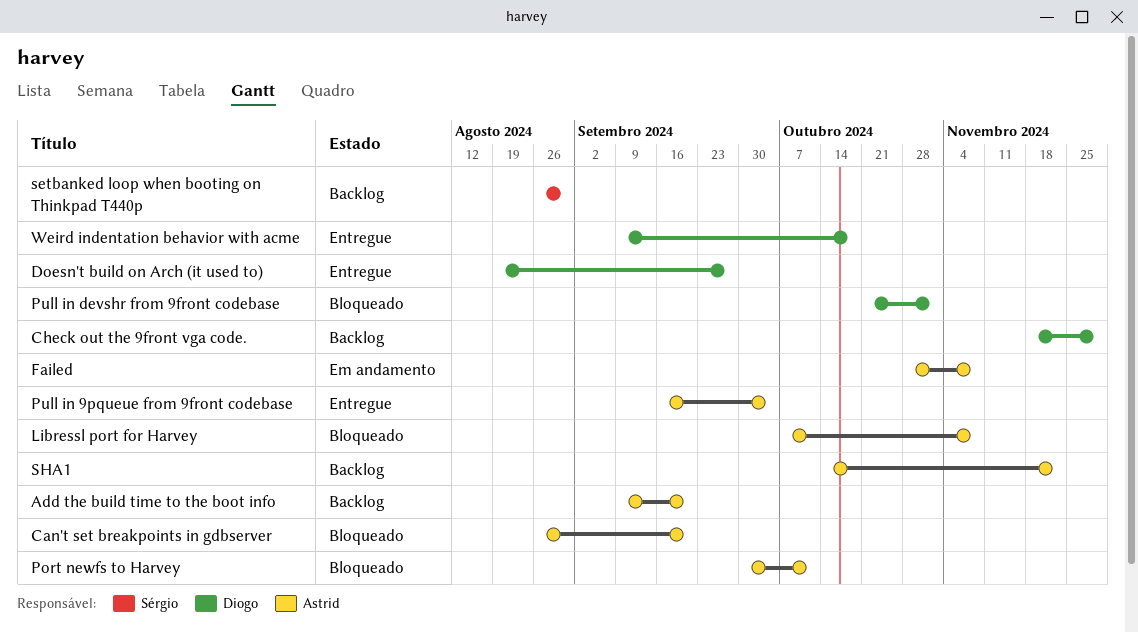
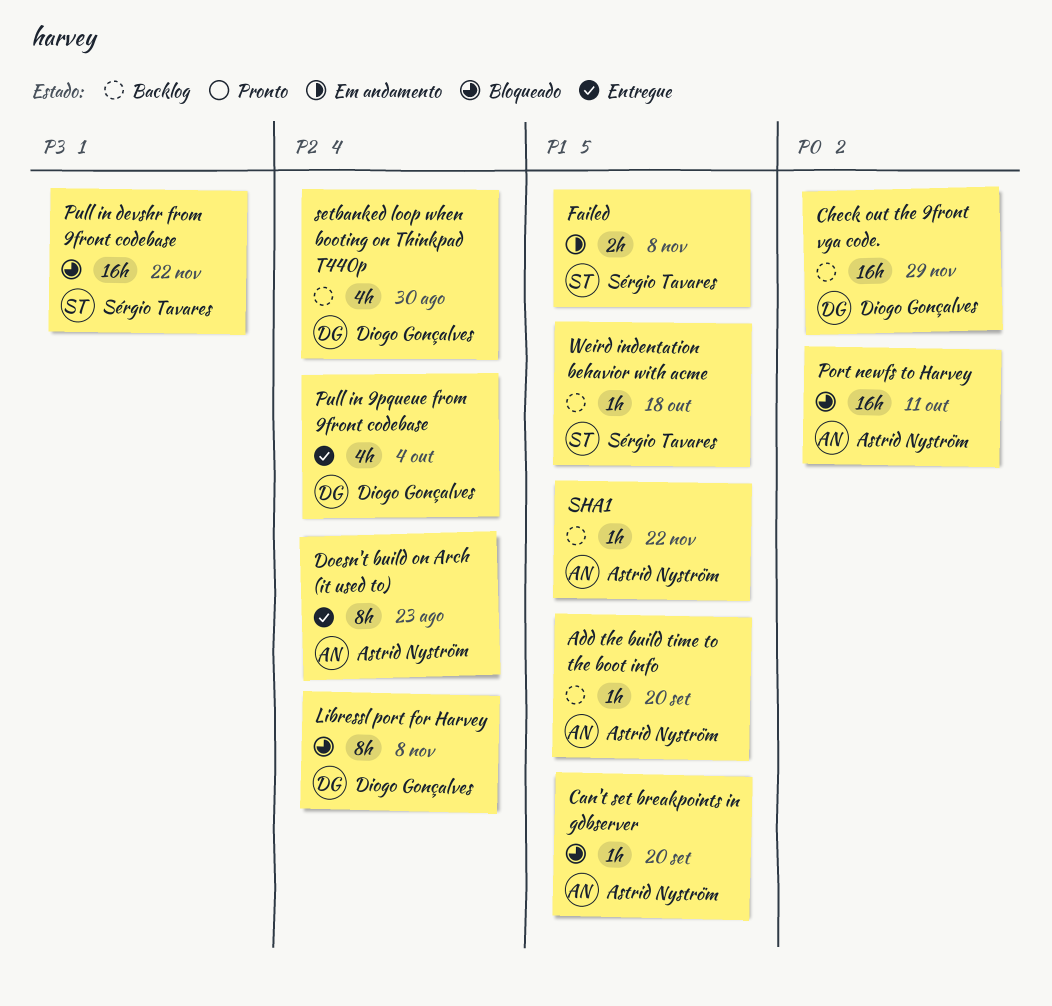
Doesn't build on Arch (it used to), owner: Diogo Gonçalves -> Astrid Nyström
Doesn't build on Arch (it used to), due: Sep 27 -> Aug 23
Failed, owner: Astrid Nyström -> Sérgio Tavares
Libressl port for Harvey, owner: Astrid Nyström -> Diogo Gonçalves
Pull in 9pqueue from 9front codebase, owner: Astrid Nyström -> Diogo Gonçalves
Pull in devshr from 9front codebase, owner: Diogo Gonçalves -> Sérgio Tavares
Pull in devshr from 9front codebase, due: Nov 1 -> Nov 22
setbanked loop when booting on Thinkpad T440p, owner: Sérgio Tavares -> Diogo Gonçalves
Weird indentation behavior with acme, status: Entregue -> Backlog
Weird indentation behavior with acme, owner: Diogo Gonçalves -> Sérgio Tavares

